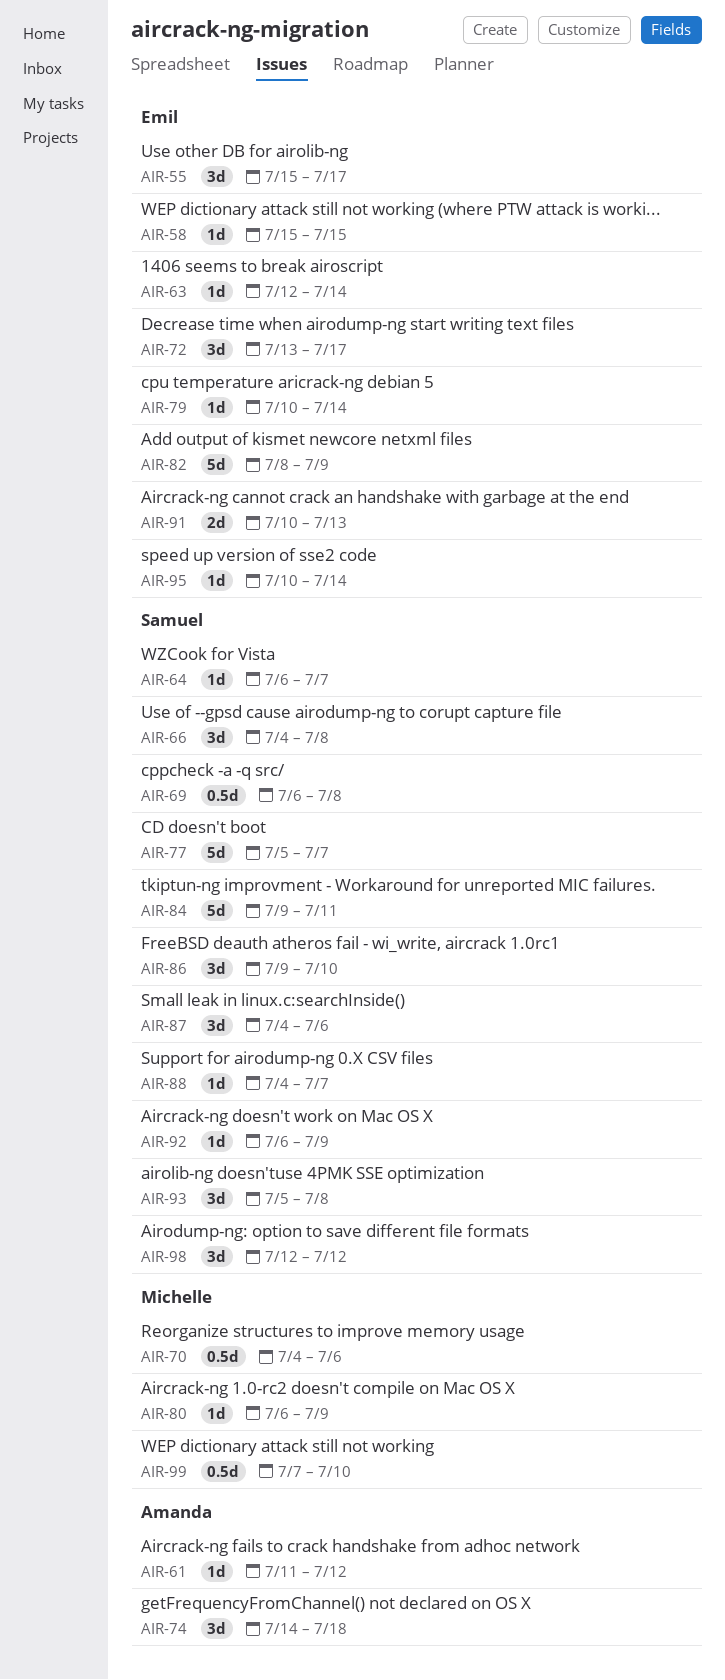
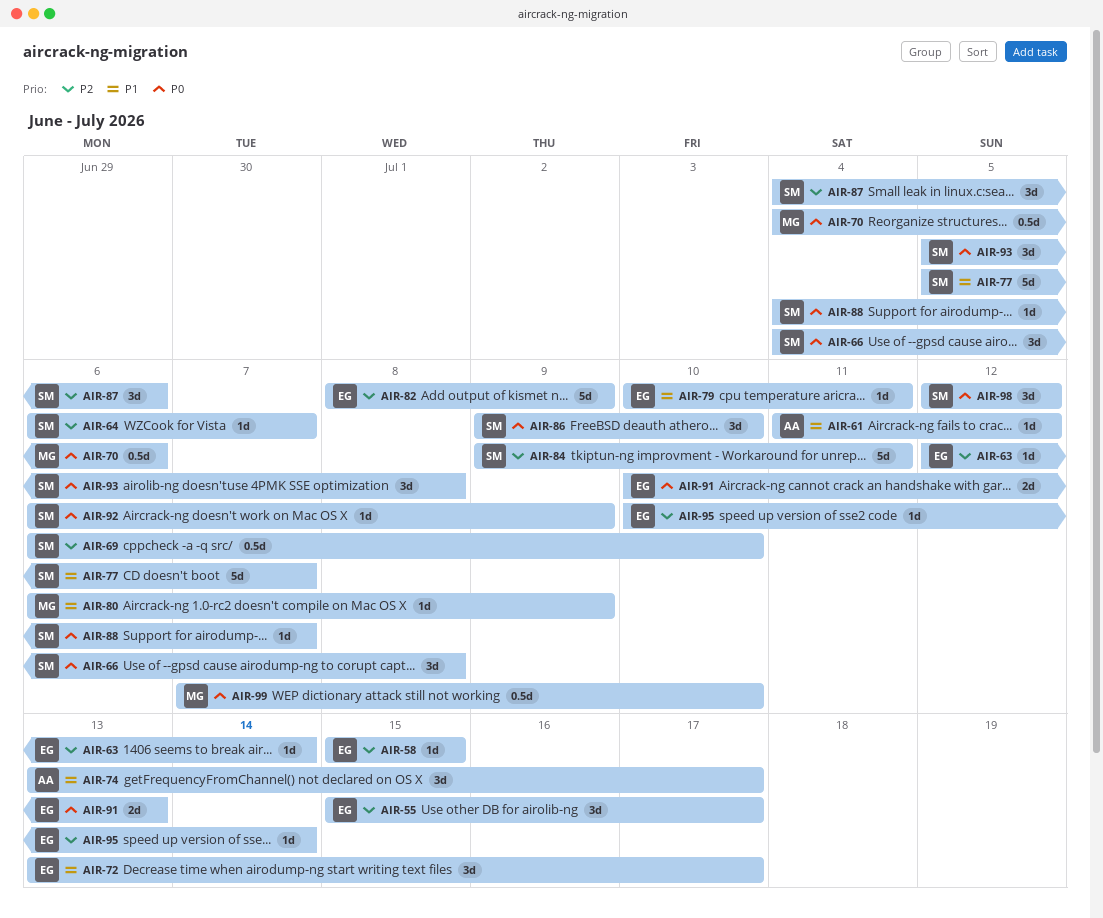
AIR-69, due: Jul 8 -> Jul 10
AIR-74, start: Jul 14 -> Jul 13
AIR-74, due: Jul 18 -> Jul 17
AIR-79, due: Jul 14 -> Jul 11

